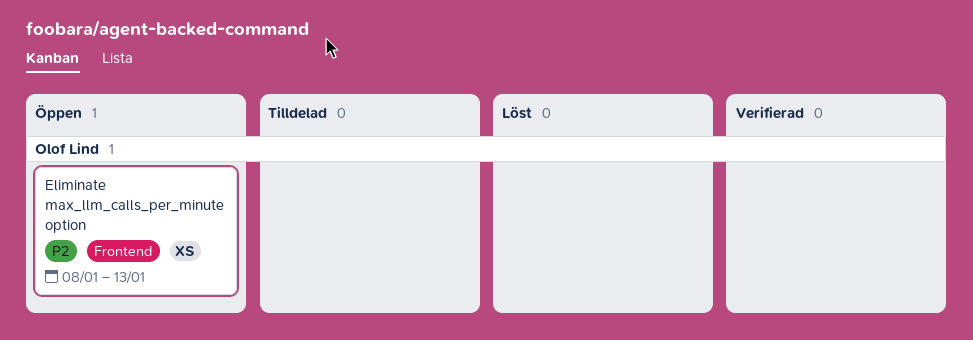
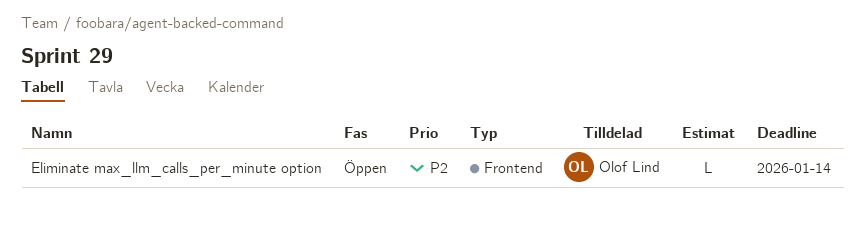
Eliminate max_llm_calls_per_minute option, estimate: XS -> L
Eliminate max_llm_calls_per_minute option, due: Jan 13 -> Jan 14

